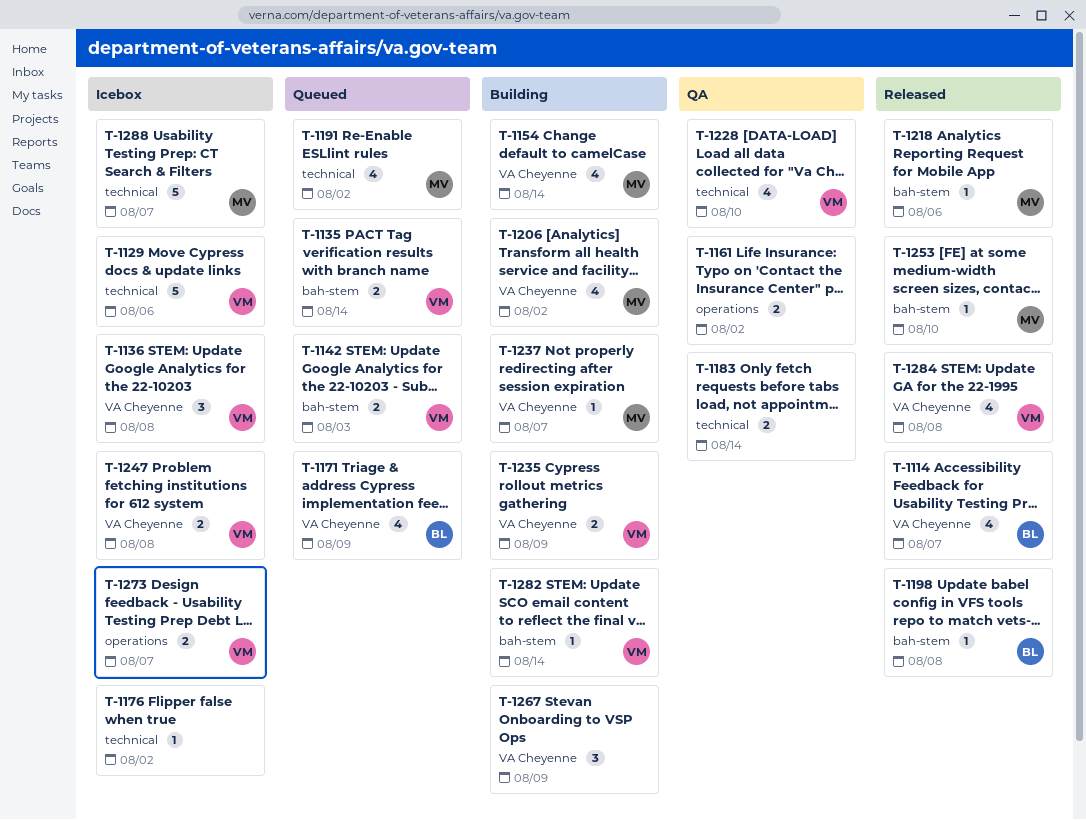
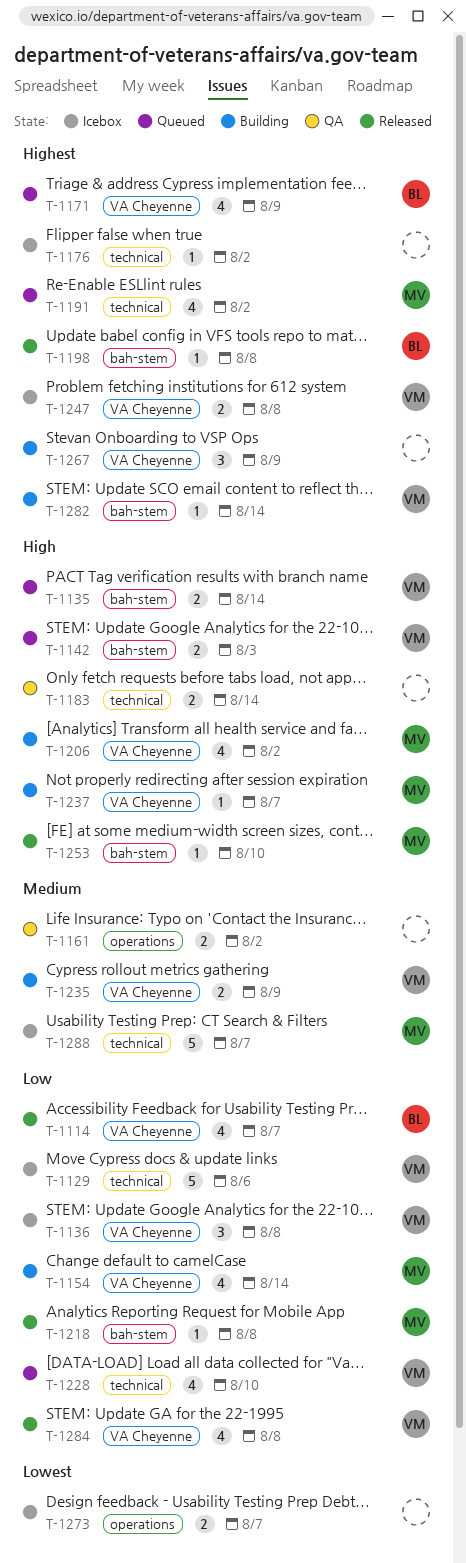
T-1218, due: Aug 6 -> Aug 8
T-1228, status: QA -> Queued
T-1273, owner: VM -> none

